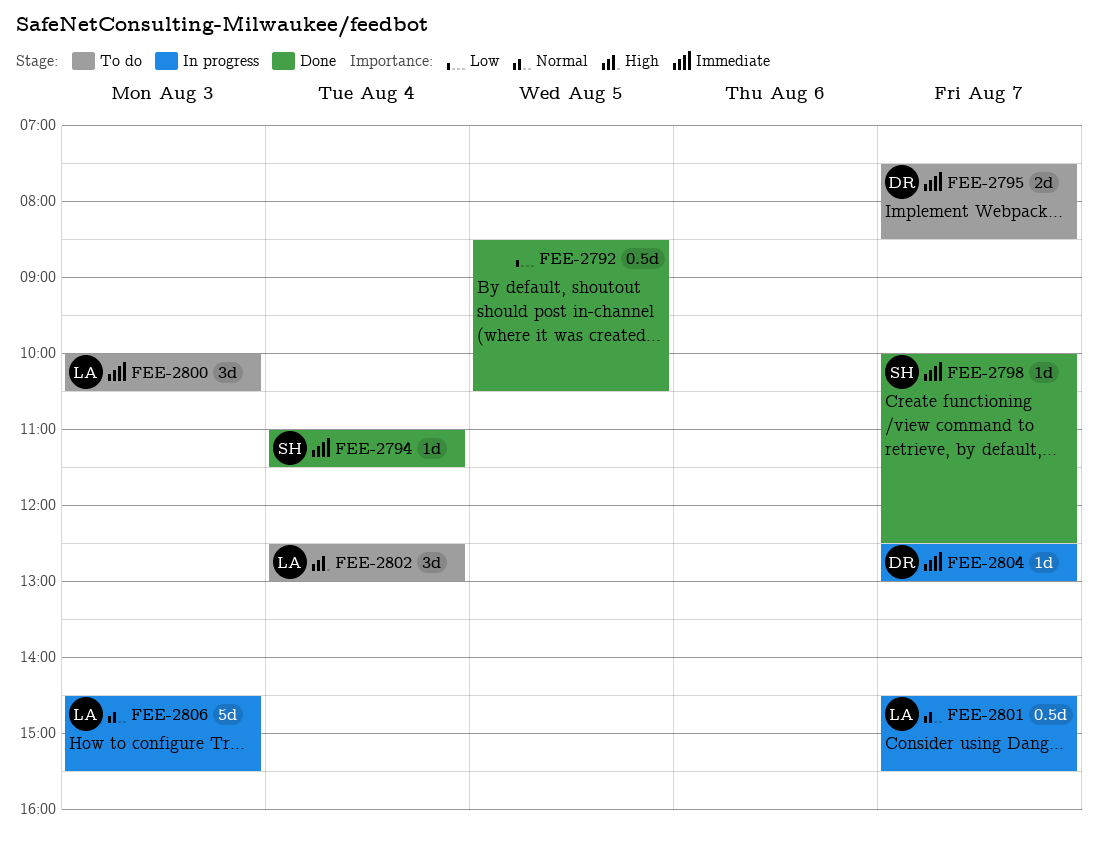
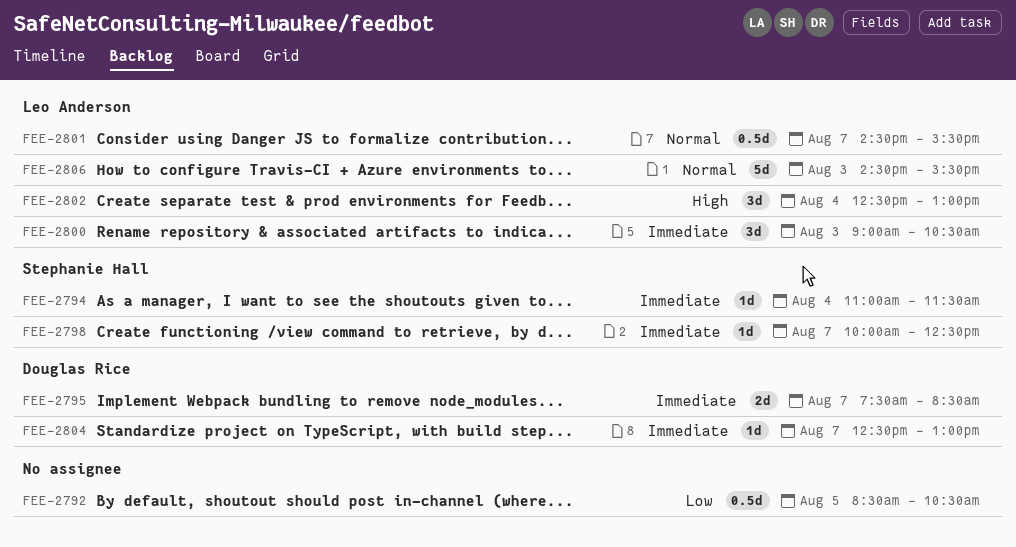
FEE-2800, begins: 10:00 -> 09:00

